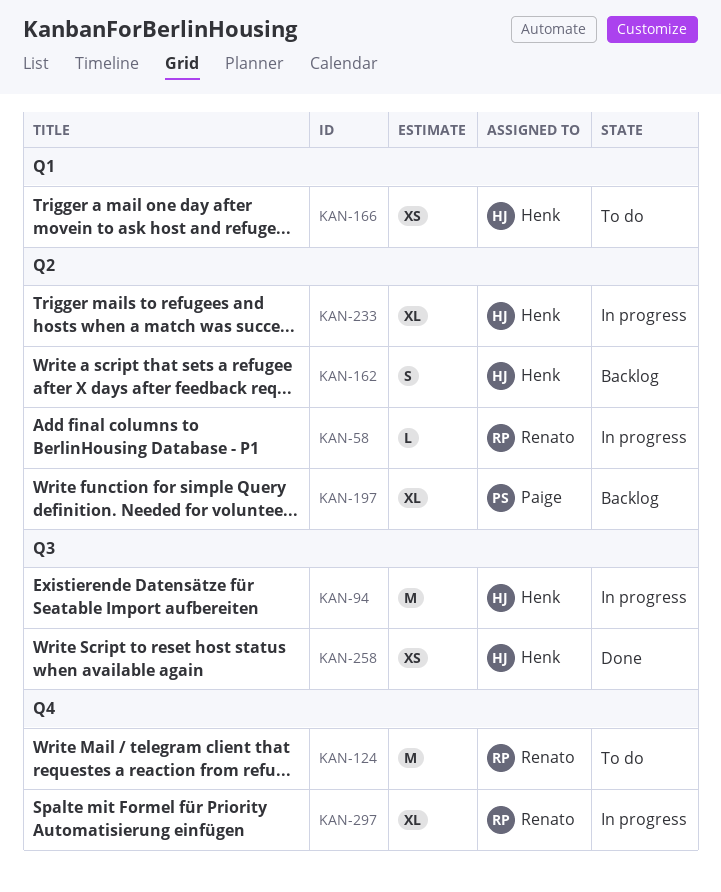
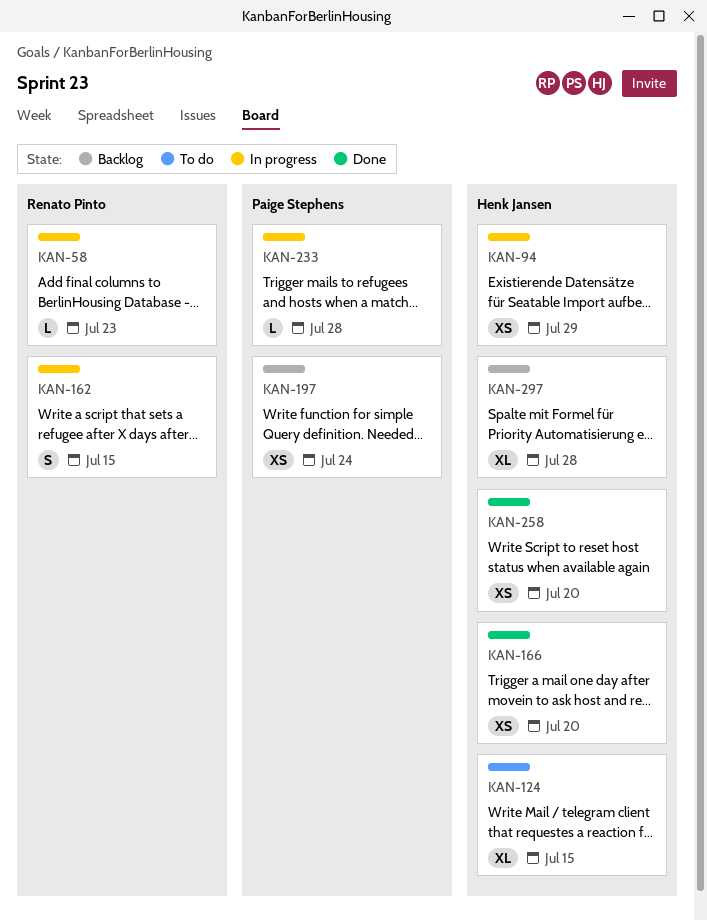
KAN-94, estimate: M -> XS
KAN-124, owner: Renato Pinto -> Henk Jansen
KAN-124, estimate: M -> XL
KAN-162, status: Backlog -> In progress
KAN-162, owner: Henk Jansen -> Renato Pinto
KAN-166, status: To do -> Done
KAN-197, estimate: XL -> XS
KAN-233, owner: Henk Jansen -> Paige Stephens
KAN-233, estimate: XL -> L
KAN-297, status: In progress -> Backlog
KAN-297, owner: Renato Pinto -> Henk Jansen

